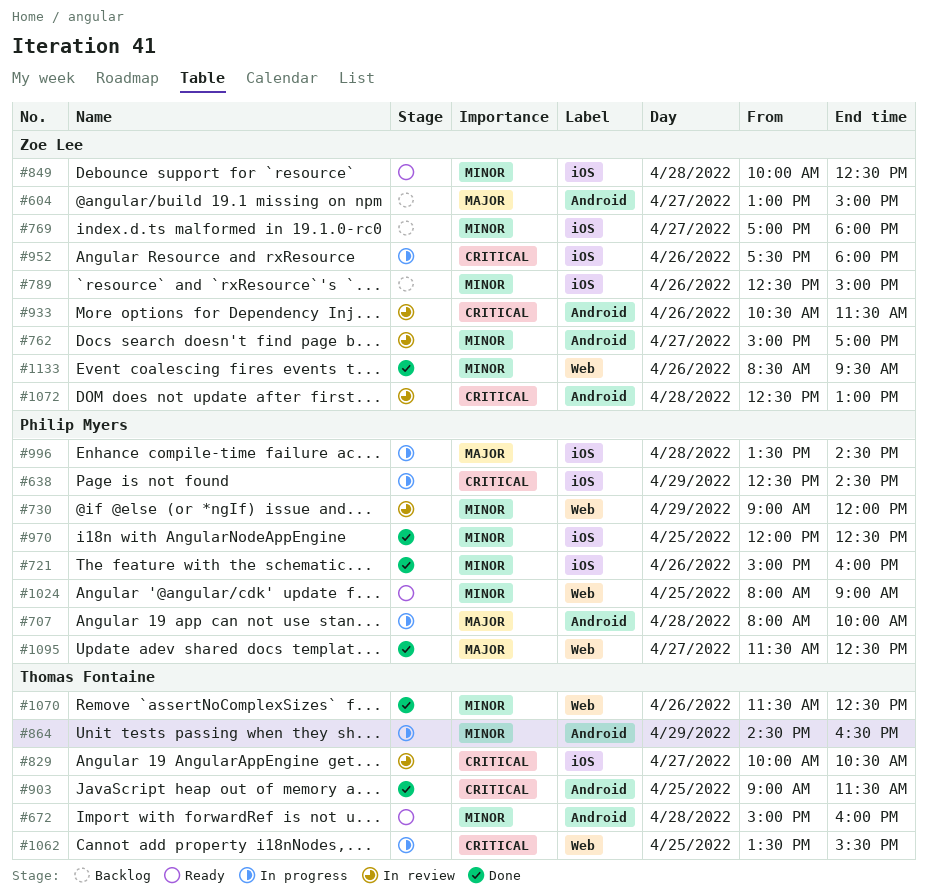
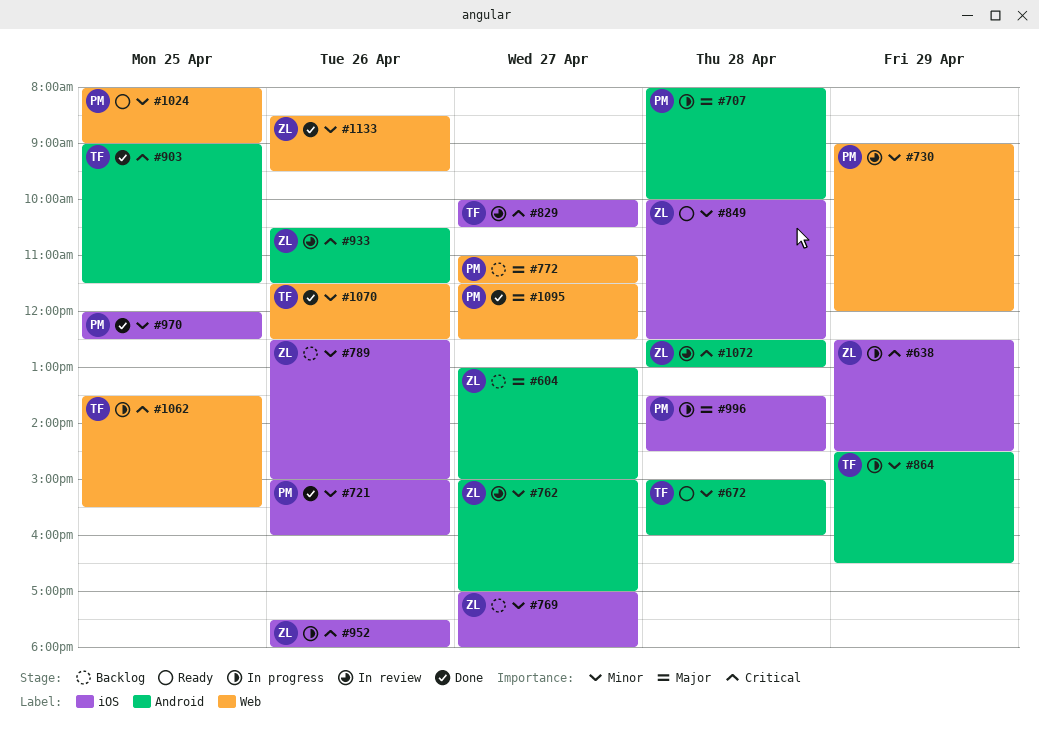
#638, owner: Philip Myers -> Zoe Lee
#772: none -> present

